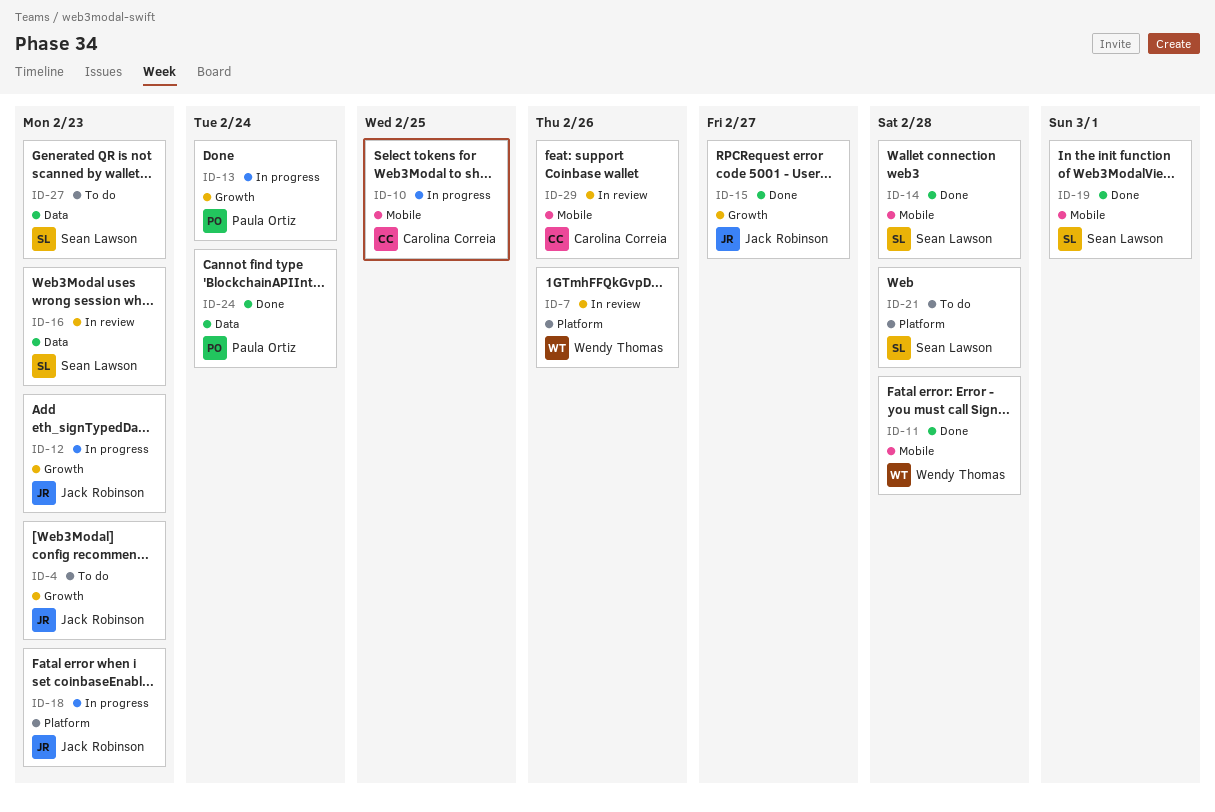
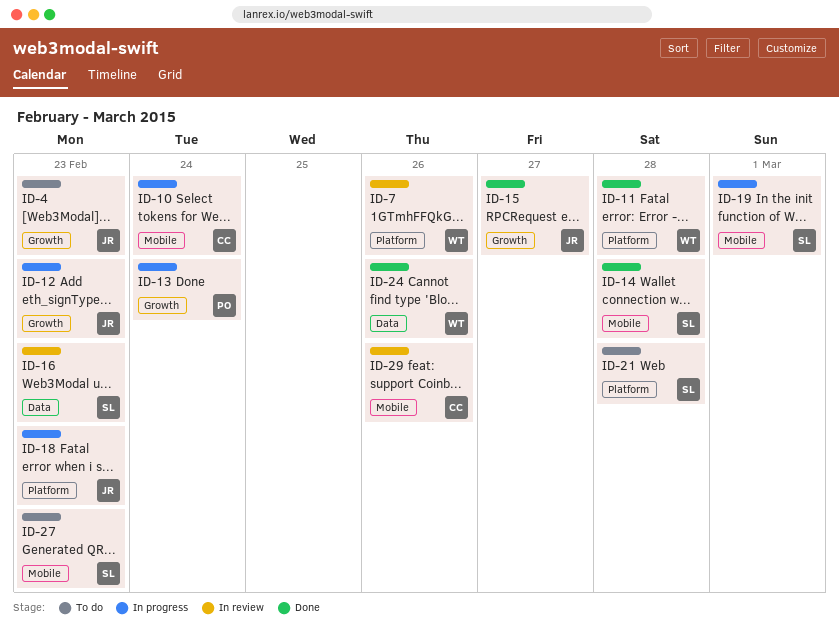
ID-10, due: Feb 25 -> Feb 24
ID-11, label: Mobile -> Platform
ID-19, status: Done -> In progress
ID-24, owner: Paula Ortiz -> Wendy Thomas
ID-24, due: Feb 24 -> Feb 26
ID-27, label: Data -> Mobile

